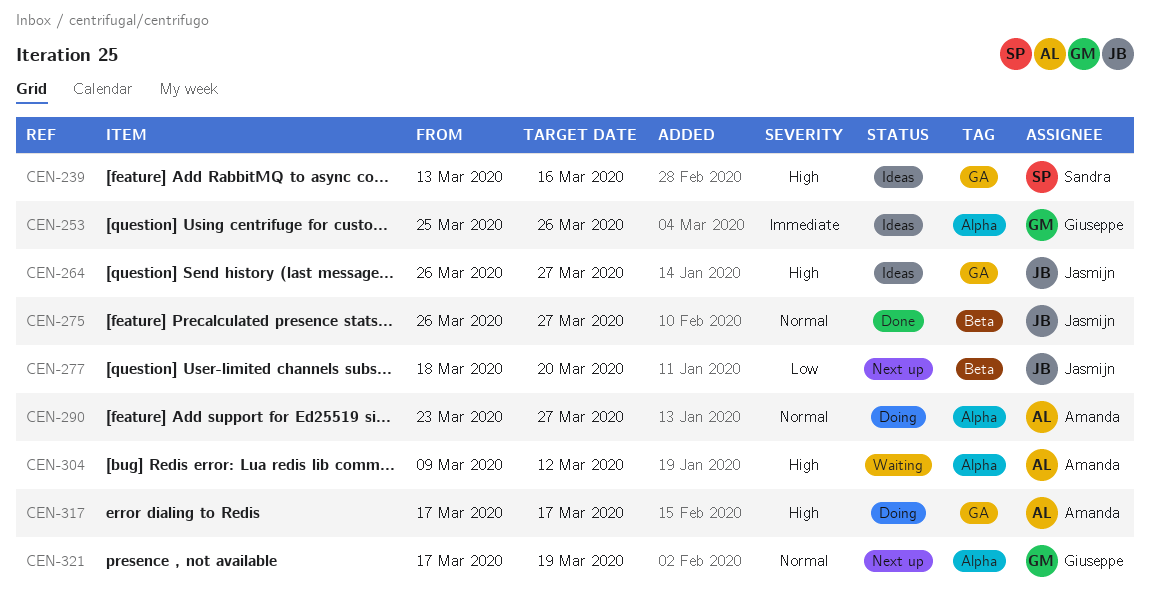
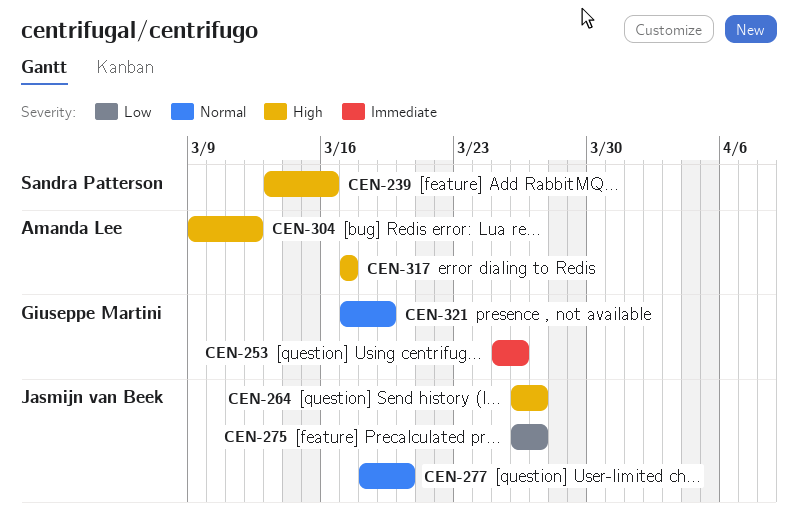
CEN-275, priority: Normal -> Low
CEN-277, priority: Low -> Normal
CEN-290: present -> none

